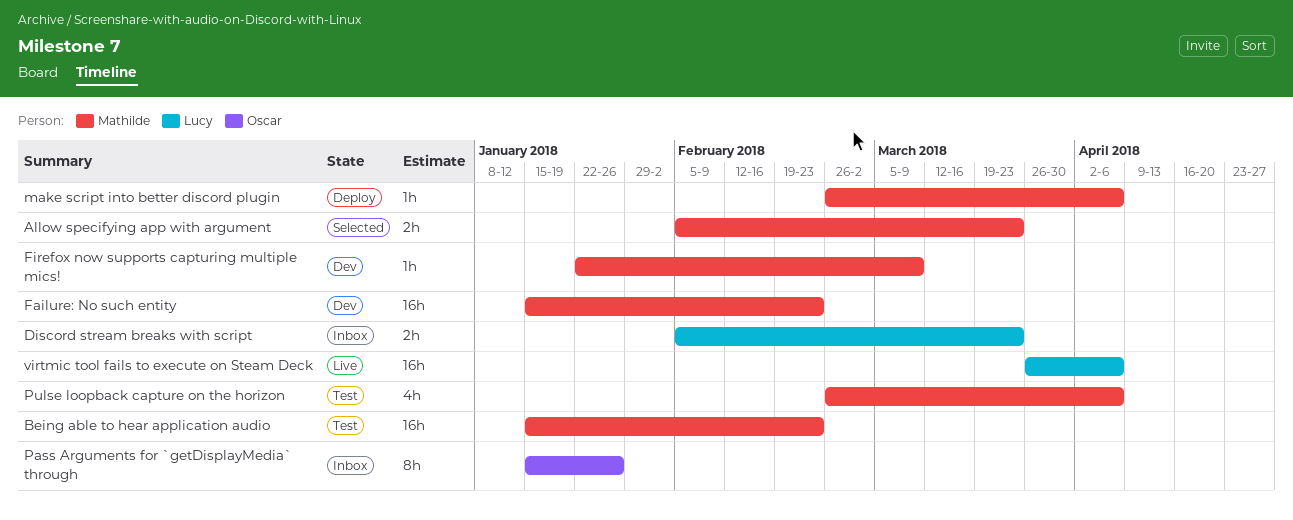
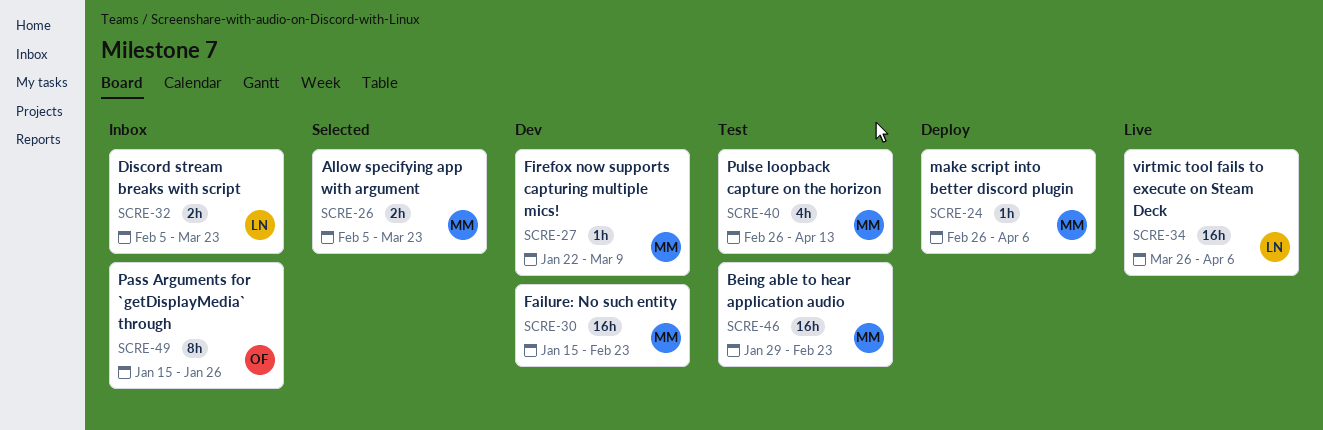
Being able to hear application audio, start: Jan 15 -> Jan 29
Pulse loopback capture on the horizon, due: Apr 6 -> Apr 13

